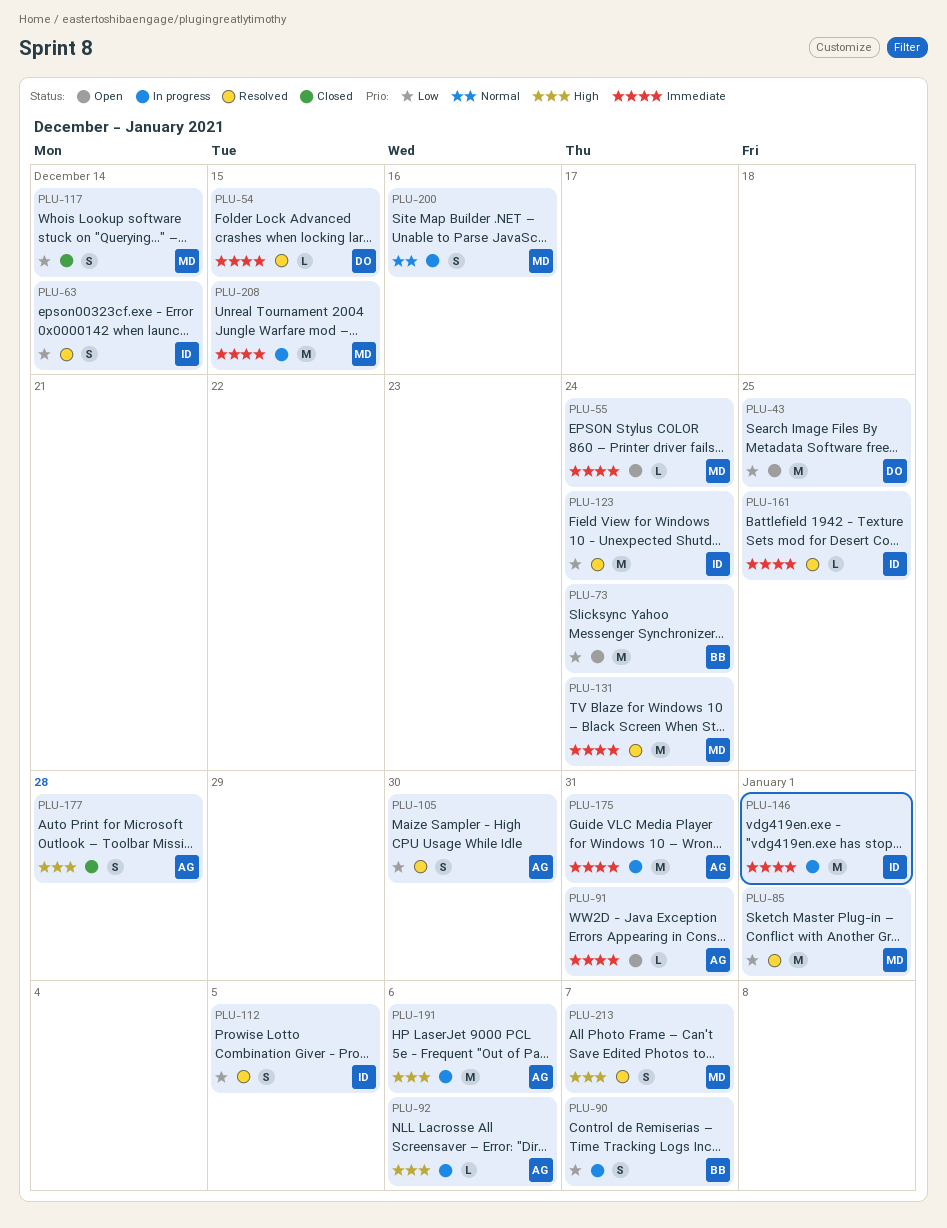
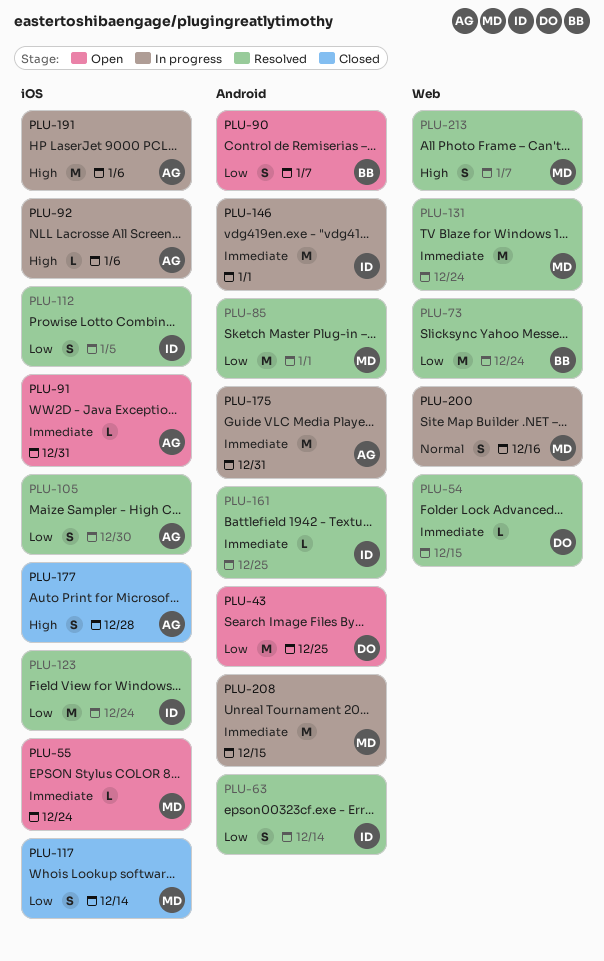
PLU-73, status: Open -> Resolved
PLU-90, status: In progress -> Open

